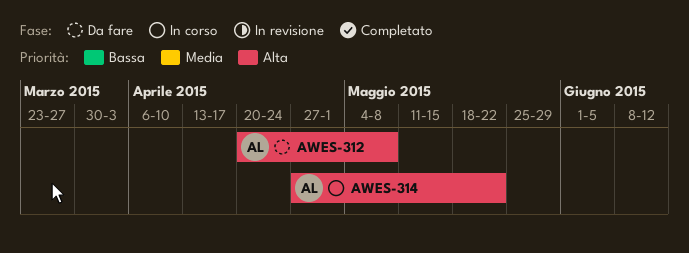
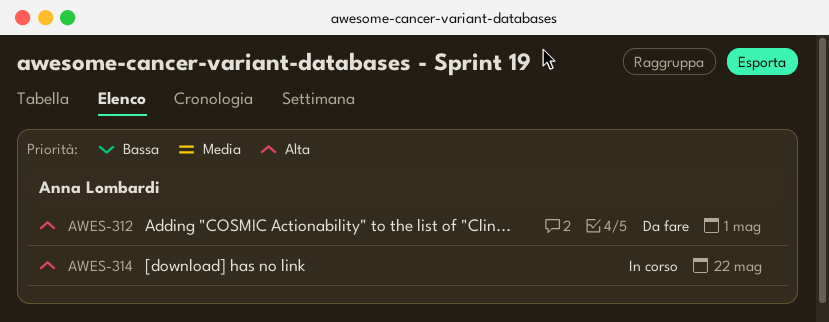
AWES-312, due: May 8 -> May 1

